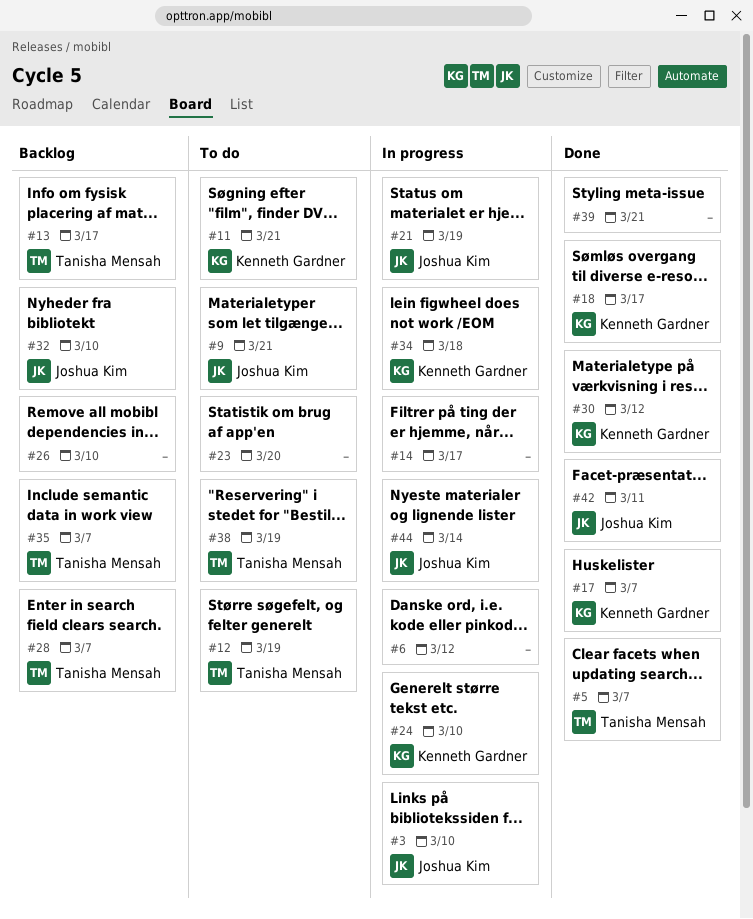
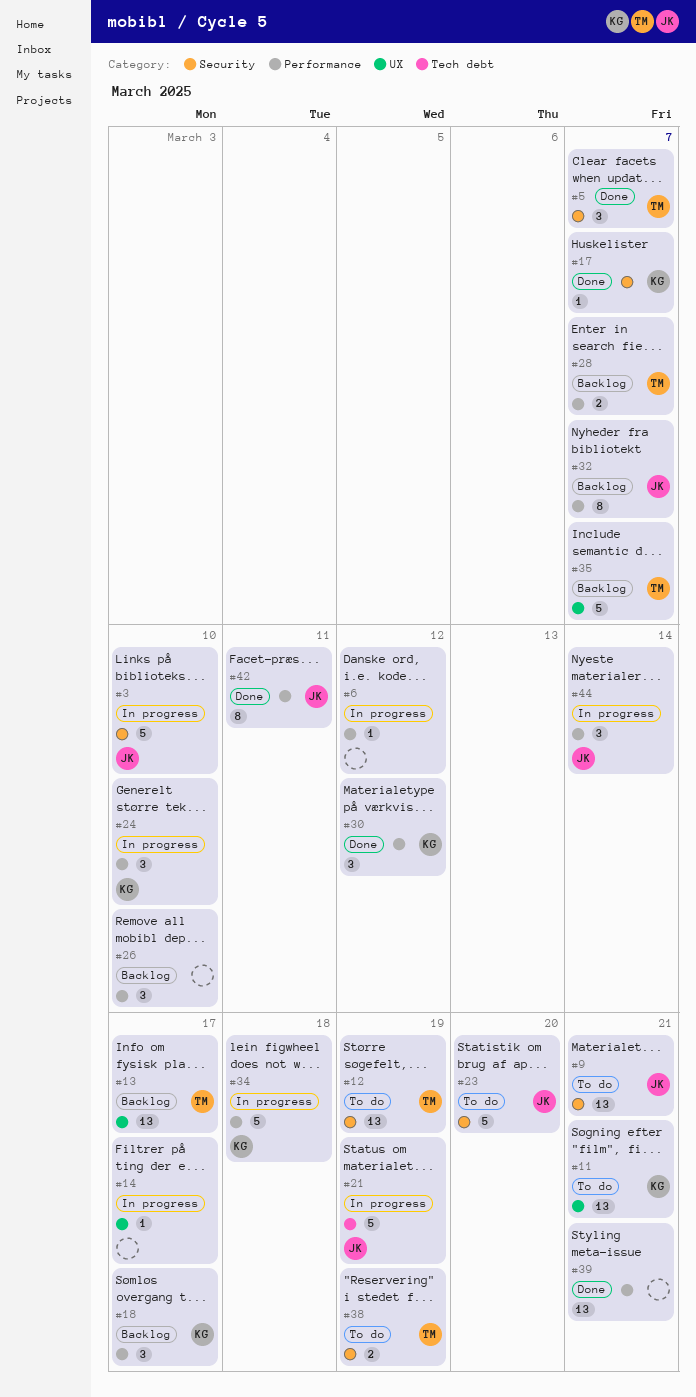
#18, status: Done -> Backlog
#23, owner: none -> Joshua Kim
#32, due: Mar 10 -> Mar 7

